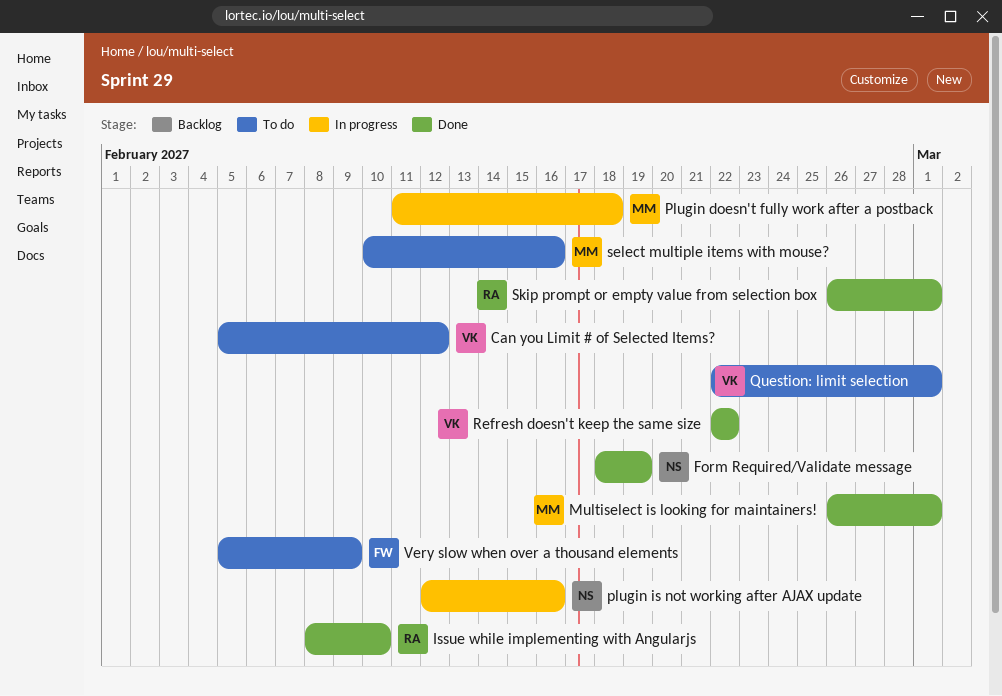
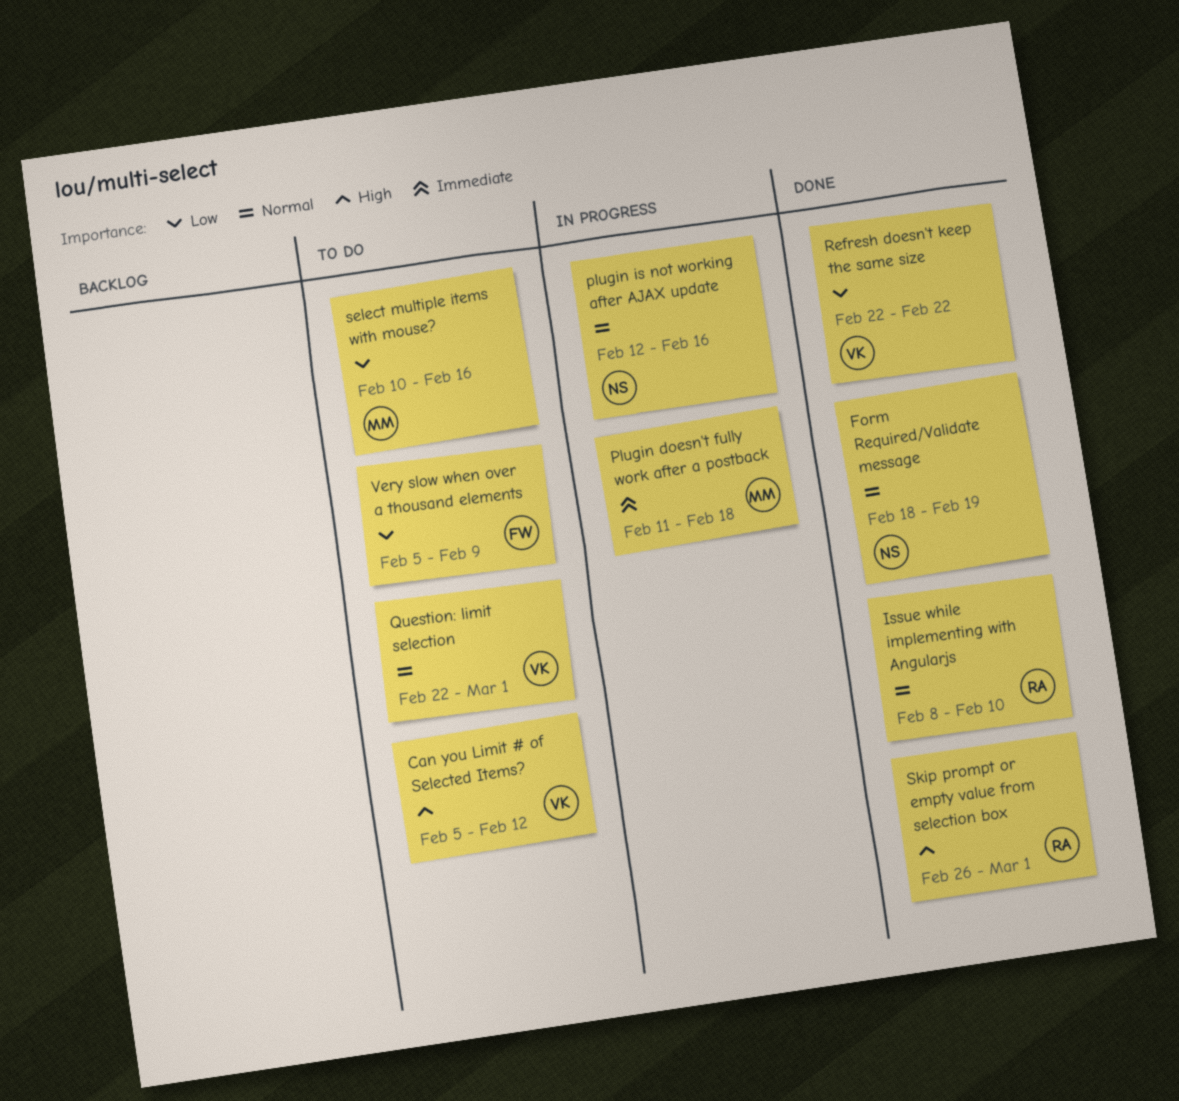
Multiselect is looking for maintainers!: present -> none

